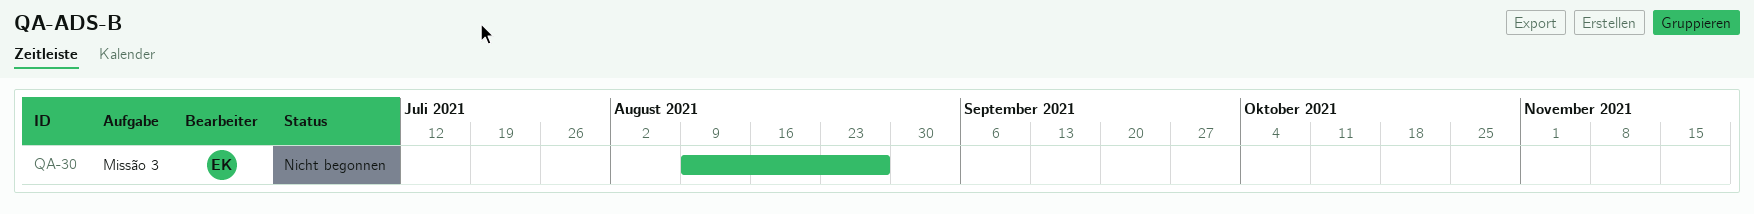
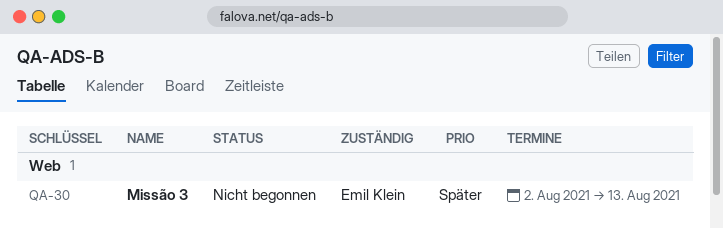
QA-30, start: Aug 9 -> Aug 2
QA-30, due: Aug 27 -> Aug 13

